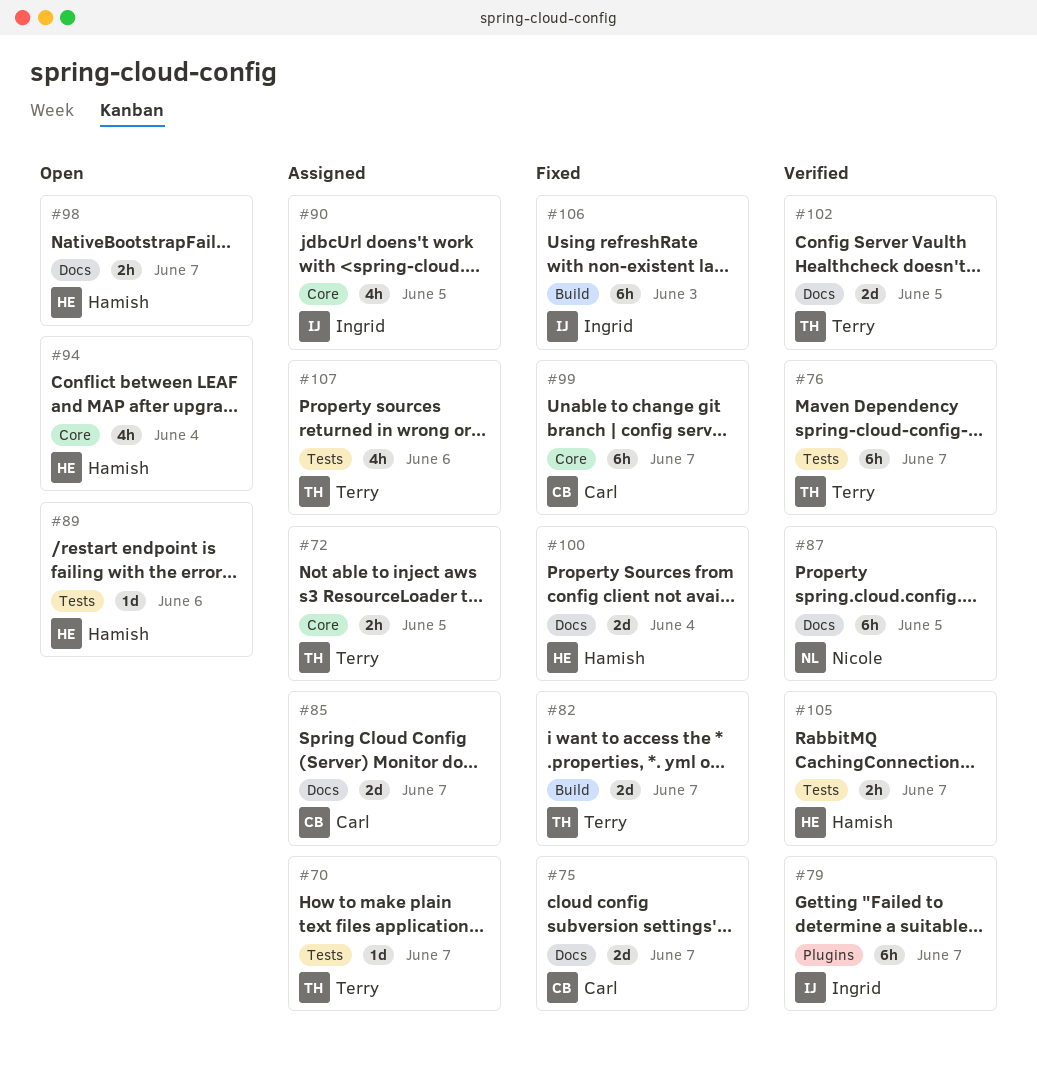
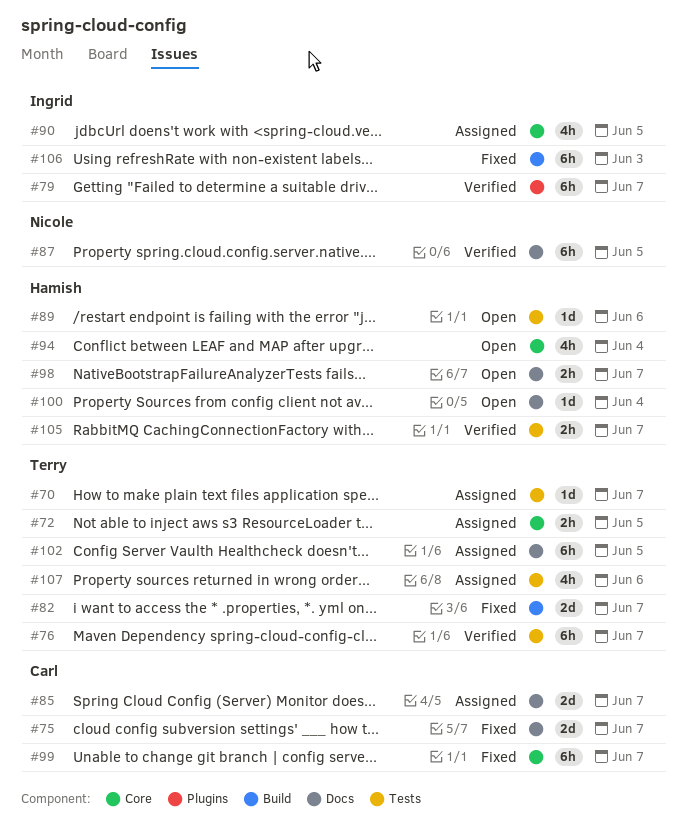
#100, status: Fixed -> Open
#100, estimate: 2d -> 1d
#102, status: Verified -> Assigned
#102, estimate: 2d -> 6h

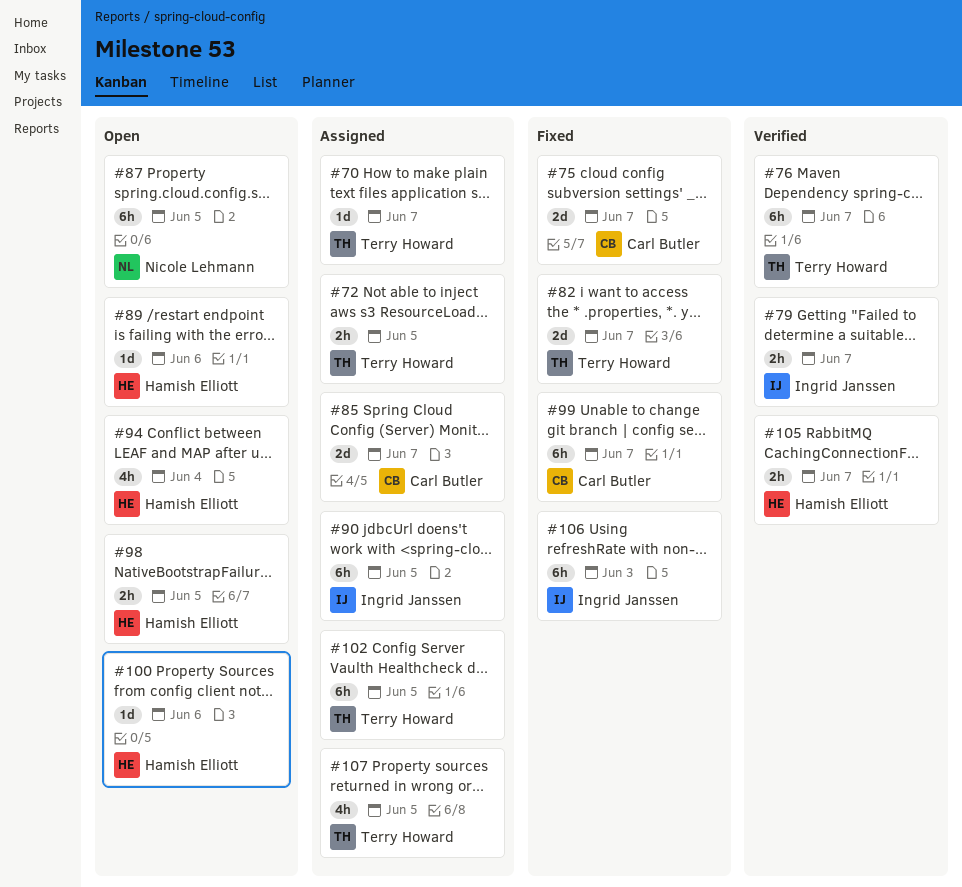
#79, estimate: 6h -> 2h
#87, status: Verified -> Open
#90, estimate: 4h -> 6h
#98, due: Jun 7 -> Jun 5
#100, due: Jun 4 -> Jun 6
#107, due: Jun 6 -> Jun 5

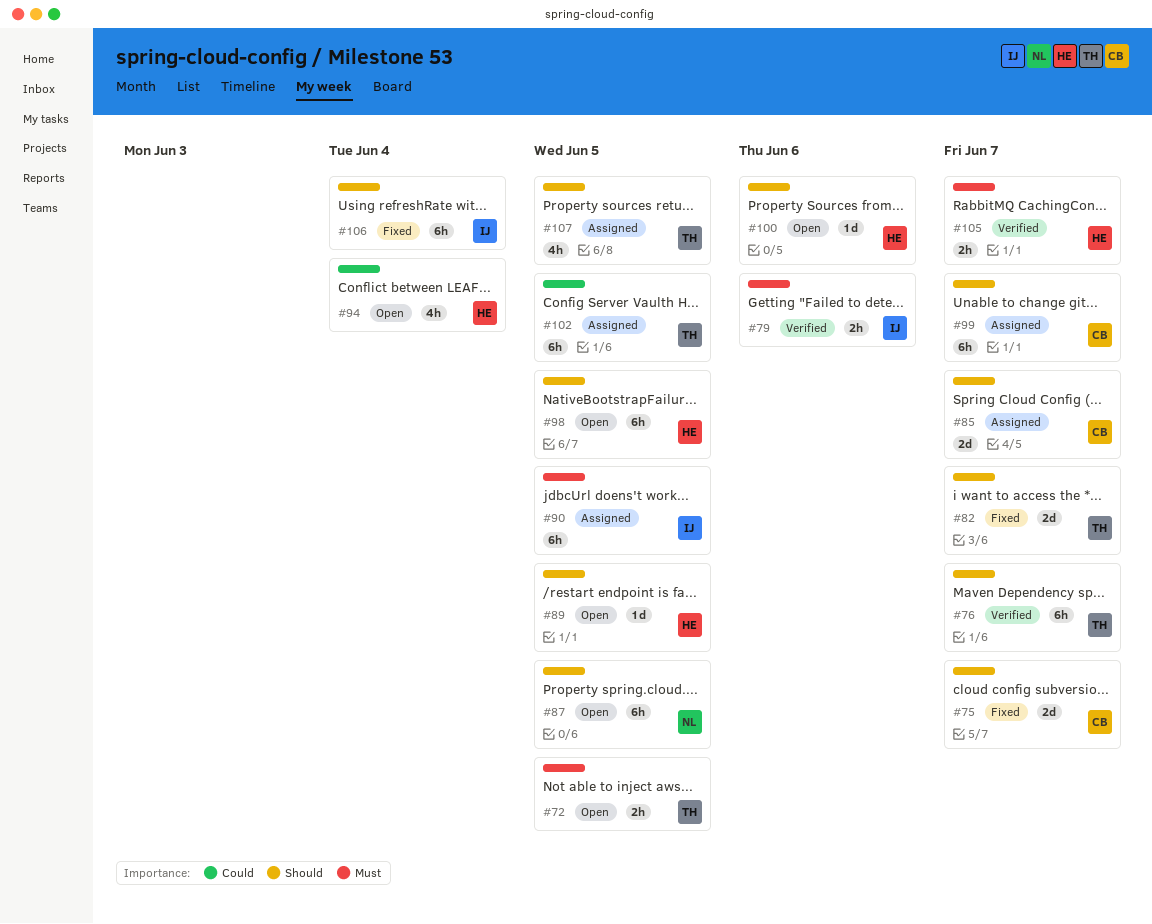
#70: present -> none
#72, status: Assigned -> Open
#79, due: Jun 7 -> Jun 6
#89, due: Jun 6 -> Jun 5
#98, estimate: 2h -> 6h
#99, status: Fixed -> Assigned
#106, due: Jun 3 -> Jun 4

